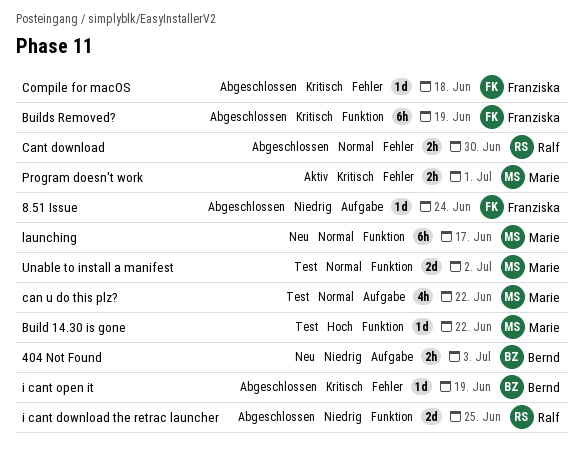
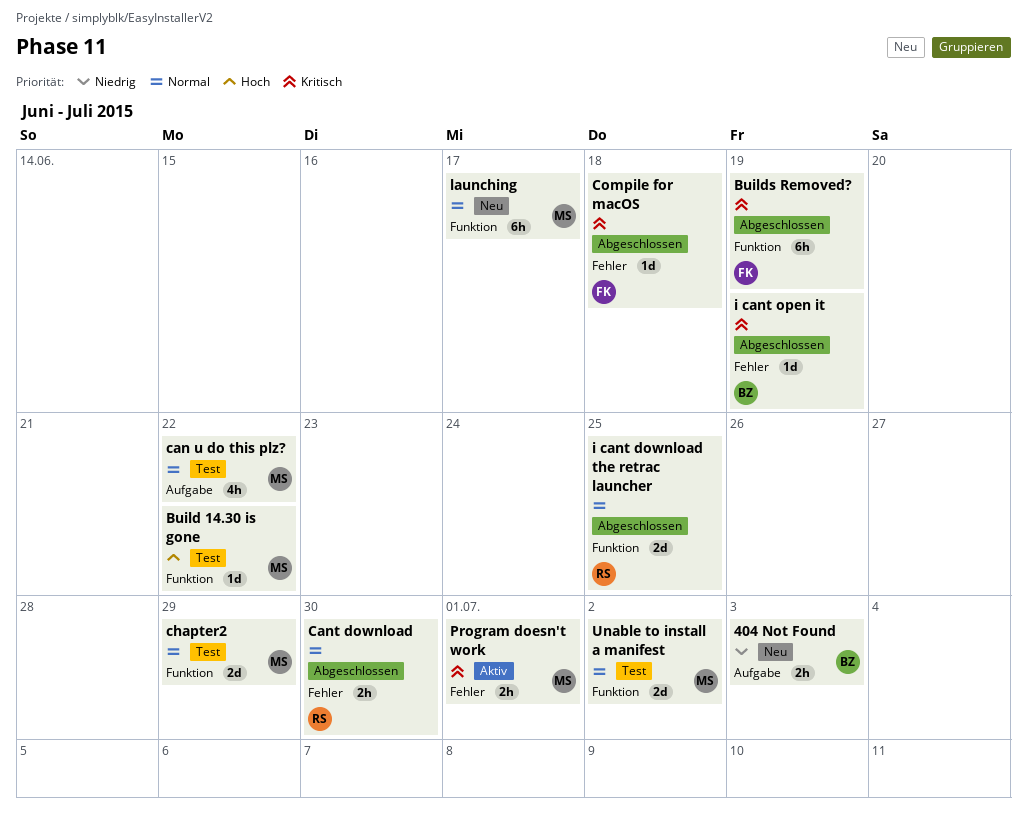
8.51 Issue: present -> none
chapter2: none -> present
i cant download the retrac launcher, priority: Niedrig -> Normal

